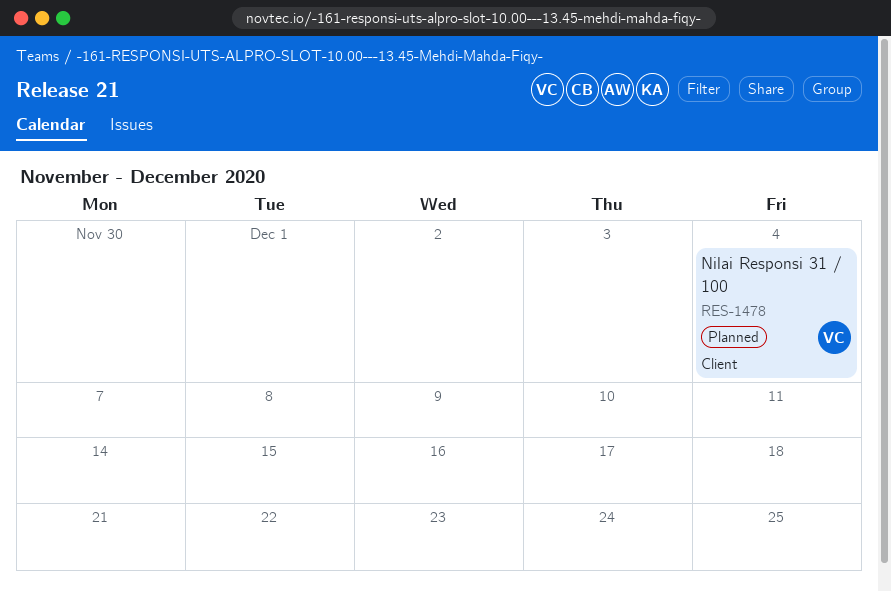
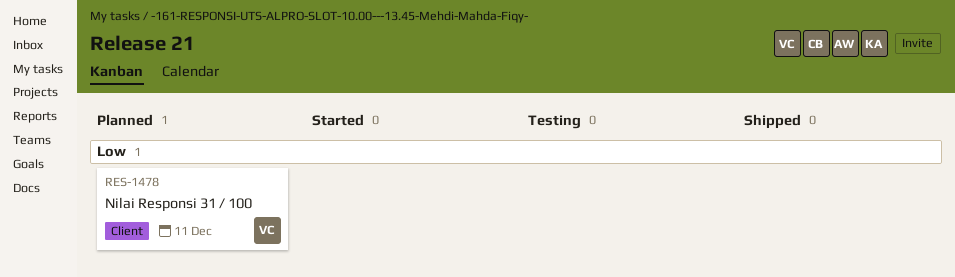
RES-1478, due: Dec 4 -> Dec 11

